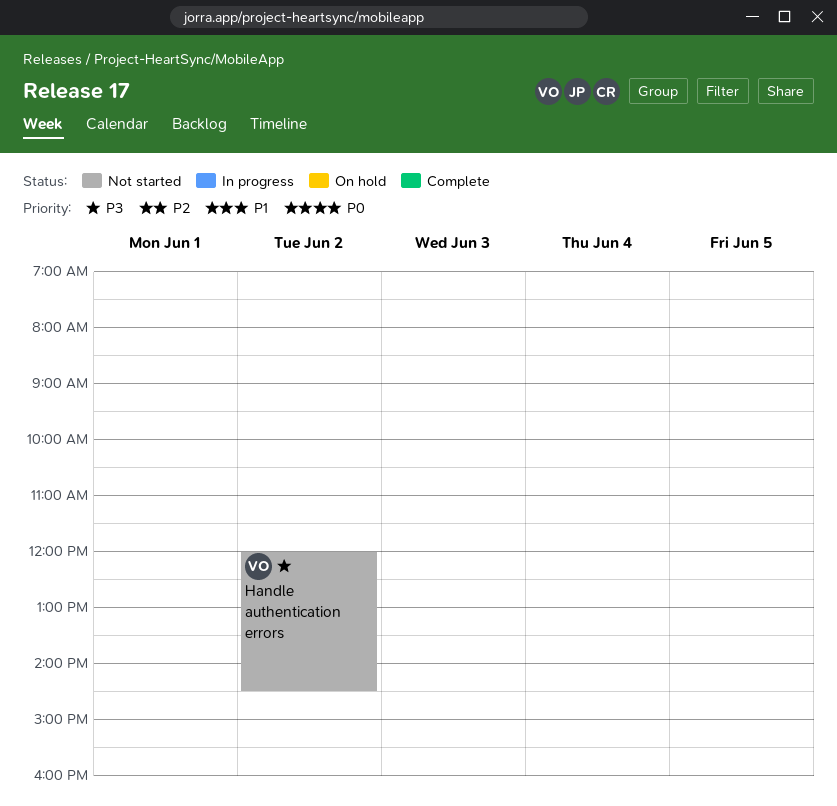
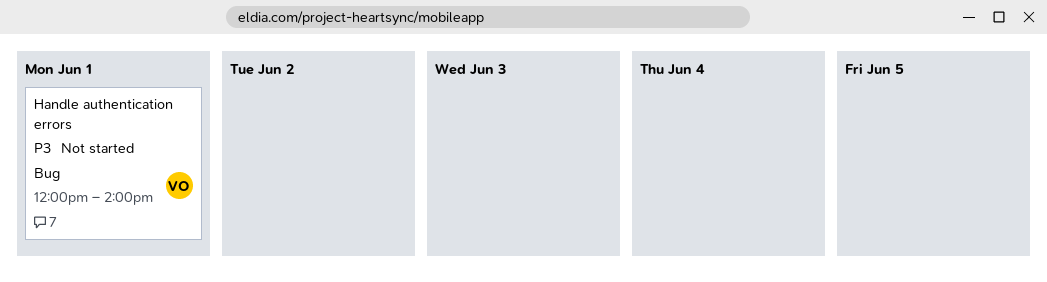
Handle authentication errors, day: Jun 2 -> Jun 1
Handle authentication errors, ends: 14:30 -> 14:00

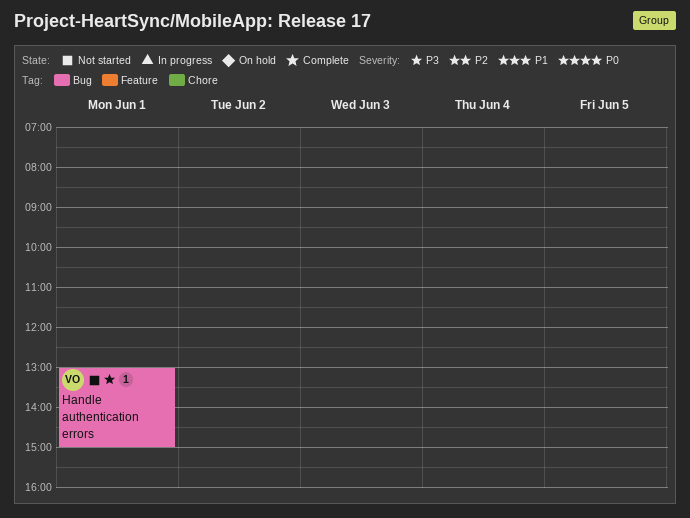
Handle authentication errors, begins: 12:00 -> 13:00
Handle authentication errors, ends: 14:00 -> 15:00

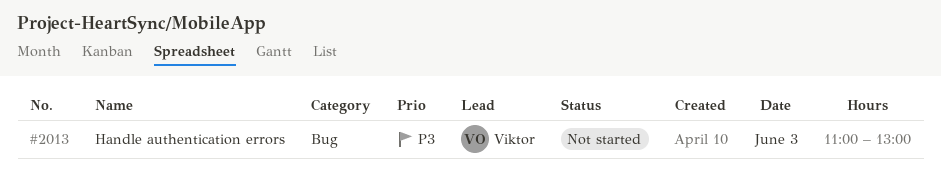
Handle authentication errors, day: Jun 1 -> Jun 3
Handle authentication errors, begins: 13:00 -> 11:00
Handle authentication errors, ends: 15:00 -> 13:00

